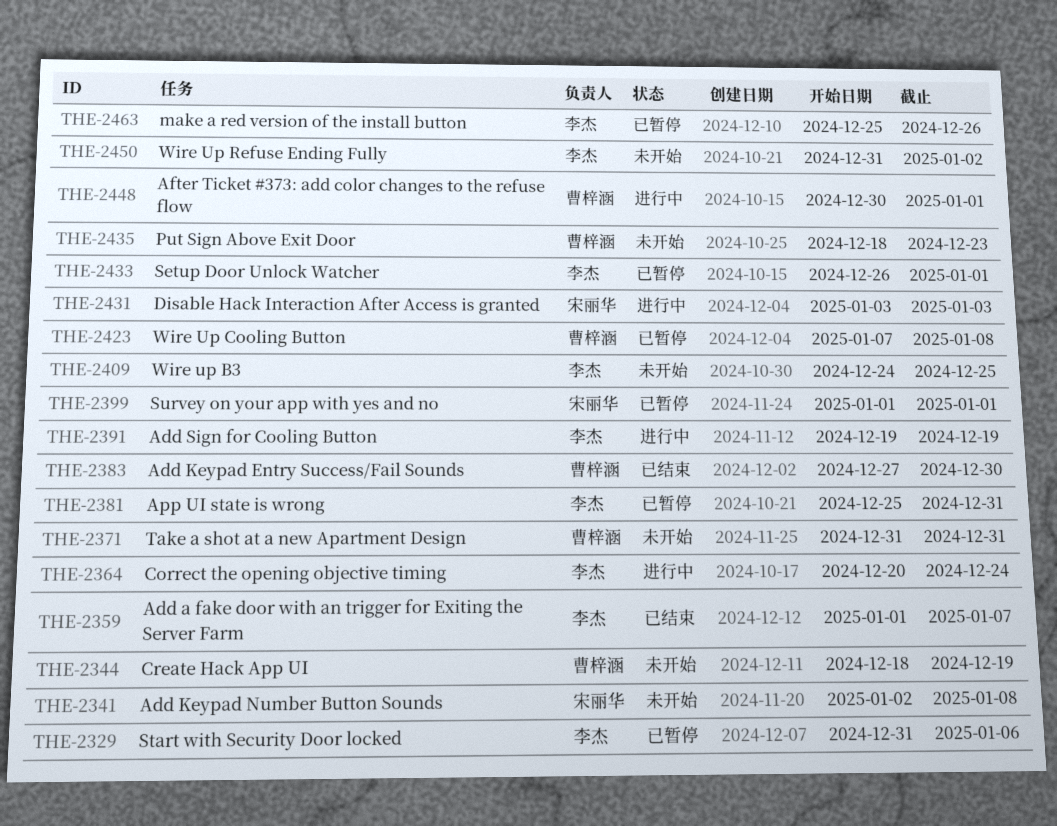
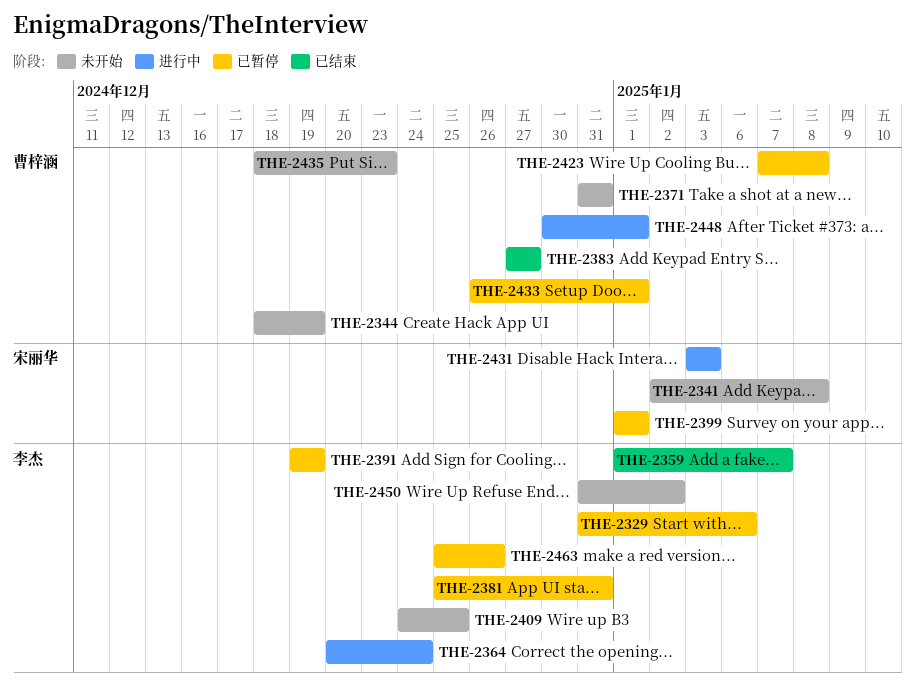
THE-2383, due: Dec 30 -> Dec 27
THE-2391, status: 进行中 -> 已暂停
THE-2433, owner: 李杰 -> 曹梓涵

